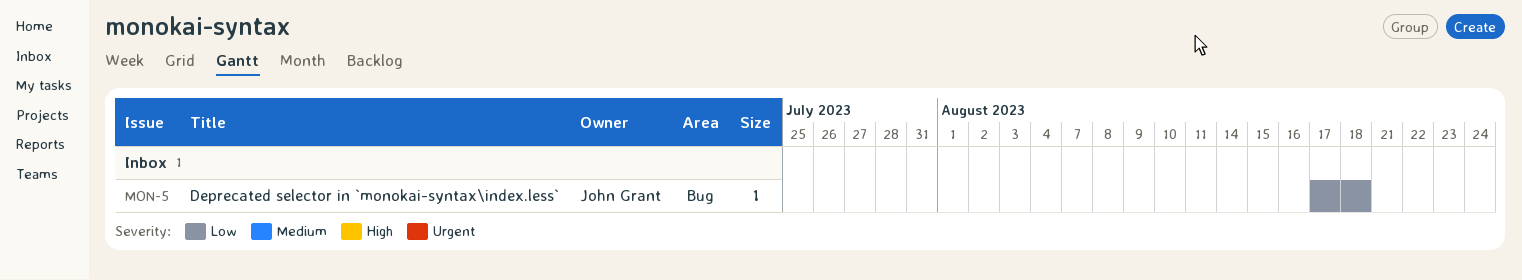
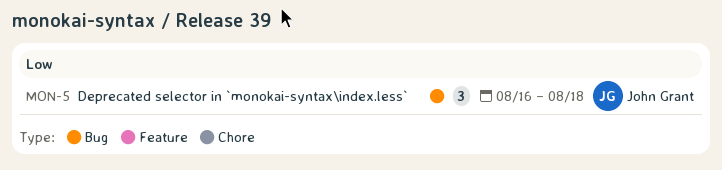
MON-5, estimate: 1 -> 3
MON-5, start: Aug 17 -> Aug 16

